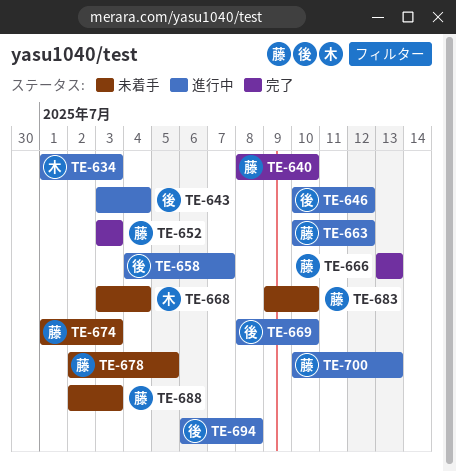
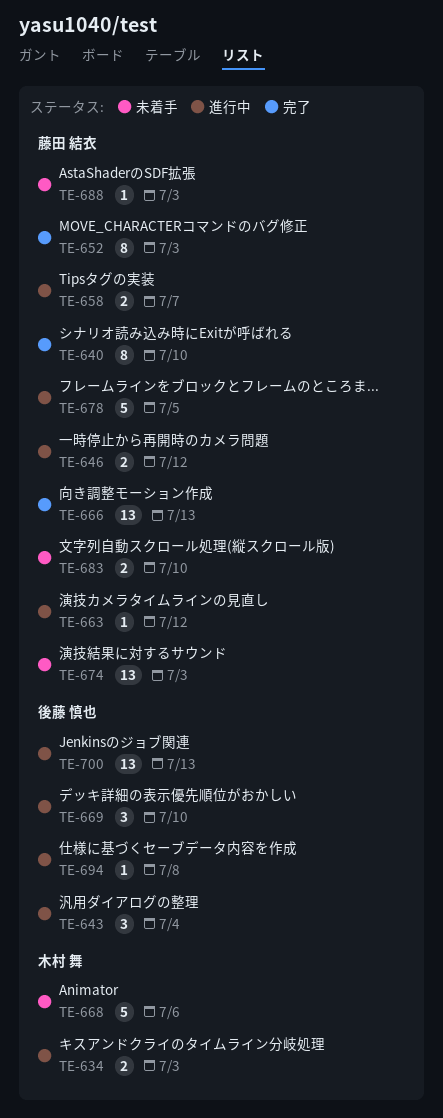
TE-646, owner: 後藤 慎也 -> 藤田 結衣
TE-658, owner: 後藤 慎也 -> 藤田 結衣
TE-668, due: Jul 4 -> Jul 6
TE-678, status: 未着手 -> 進行中
TE-700, owner: 藤田 結衣 -> 後藤 慎也

